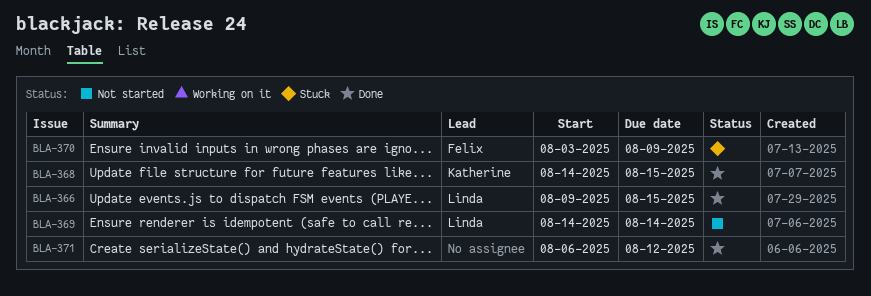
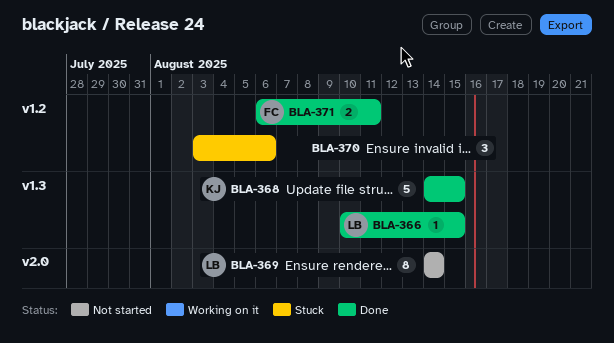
BLA-366, start: Aug 9 -> Aug 10
BLA-370, owner: Felix -> none
BLA-370, due: Aug 9 -> Aug 6
BLA-371, owner: none -> Felix
BLA-371, due: Aug 12 -> Aug 11

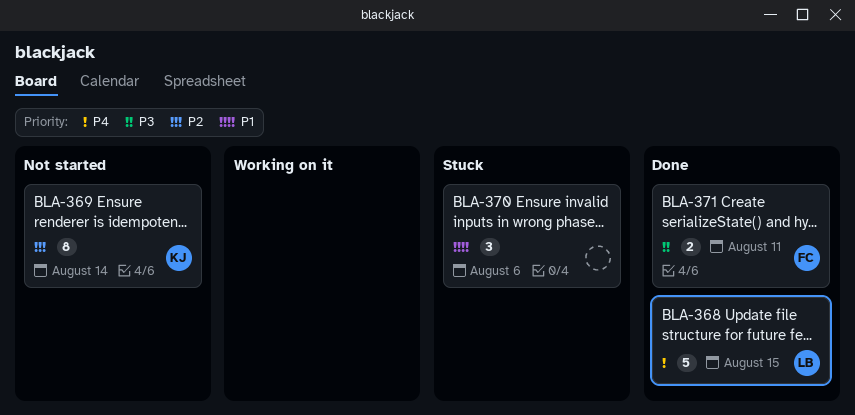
BLA-366: present -> none
BLA-368, owner: KJ -> LB
BLA-369, owner: LB -> KJ

